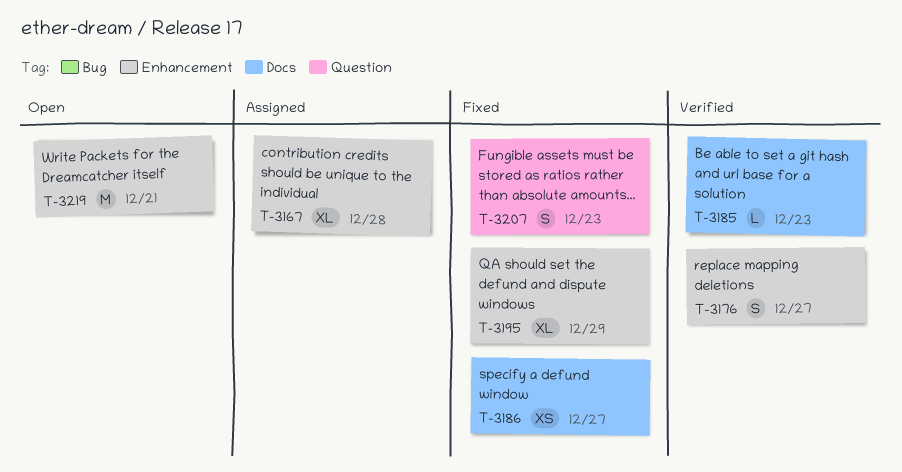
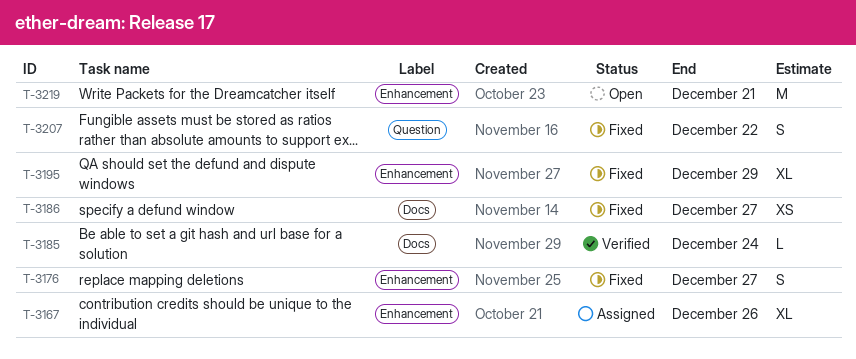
T-3167, due: Dec 28 -> Dec 26
T-3176, status: Verified -> Fixed
T-3185, due: Dec 23 -> Dec 24
T-3207, due: Dec 23 -> Dec 22

